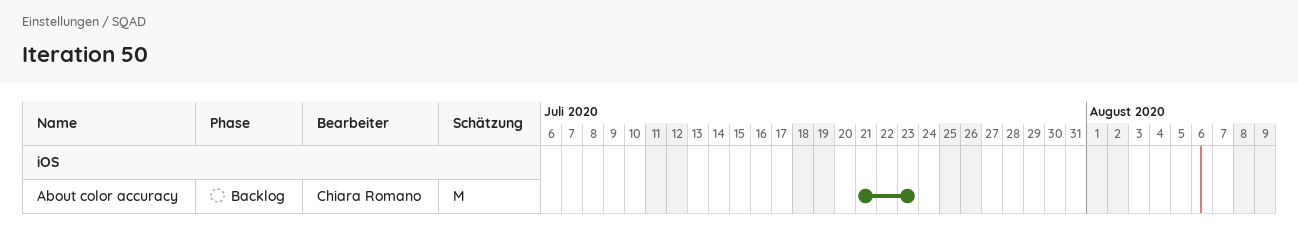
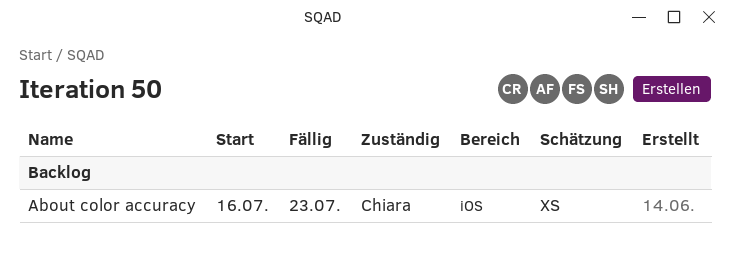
About color accuracy, estimate: M -> XS
About color accuracy, start: Jul 21 -> Jul 16

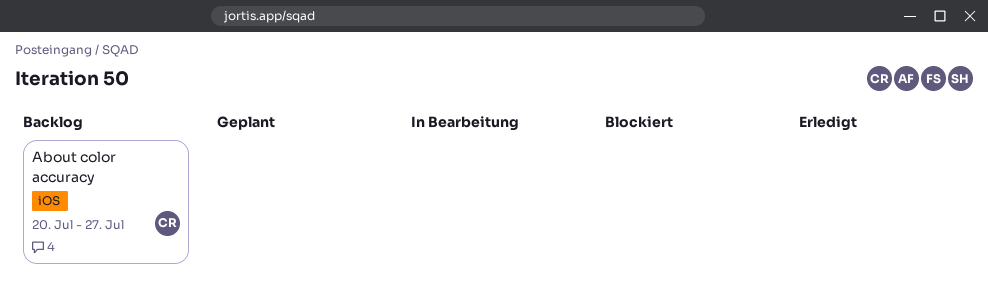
About color accuracy, start: Jul 16 -> Jul 20
About color accuracy, due: Jul 23 -> Jul 27

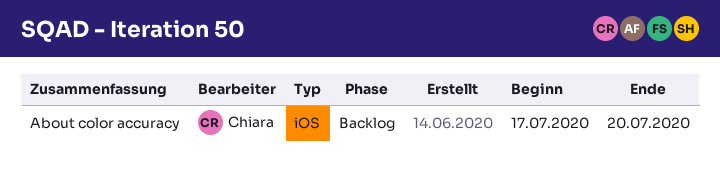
About color accuracy, start: Jul 20 -> Jul 17
About color accuracy, due: Jul 27 -> Jul 20

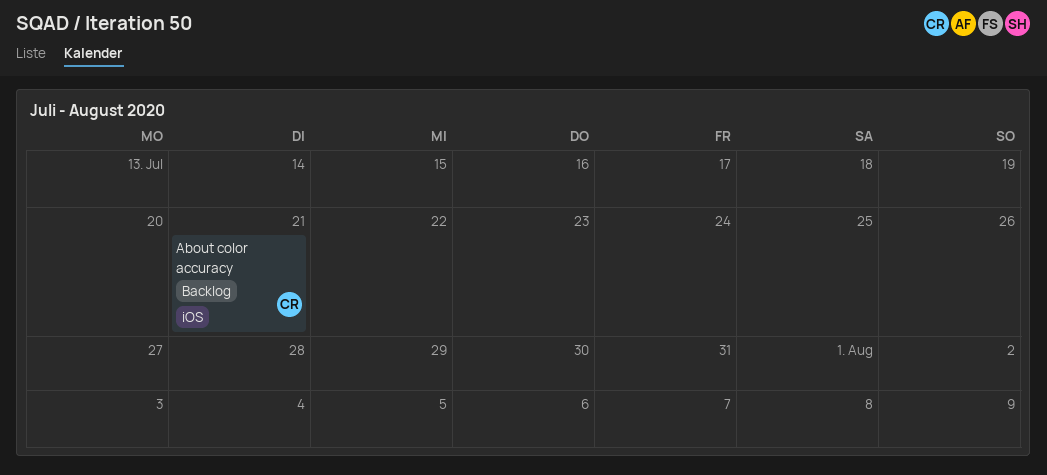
About color accuracy, due: Jul 20 -> Jul 21

